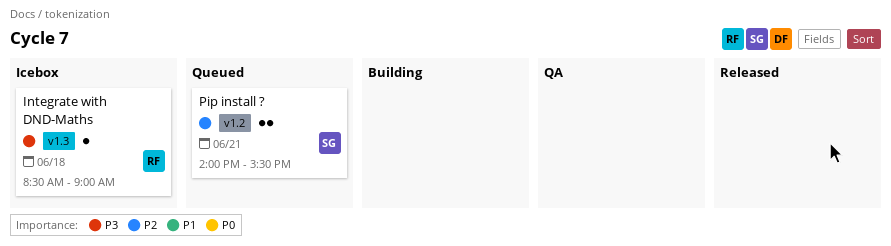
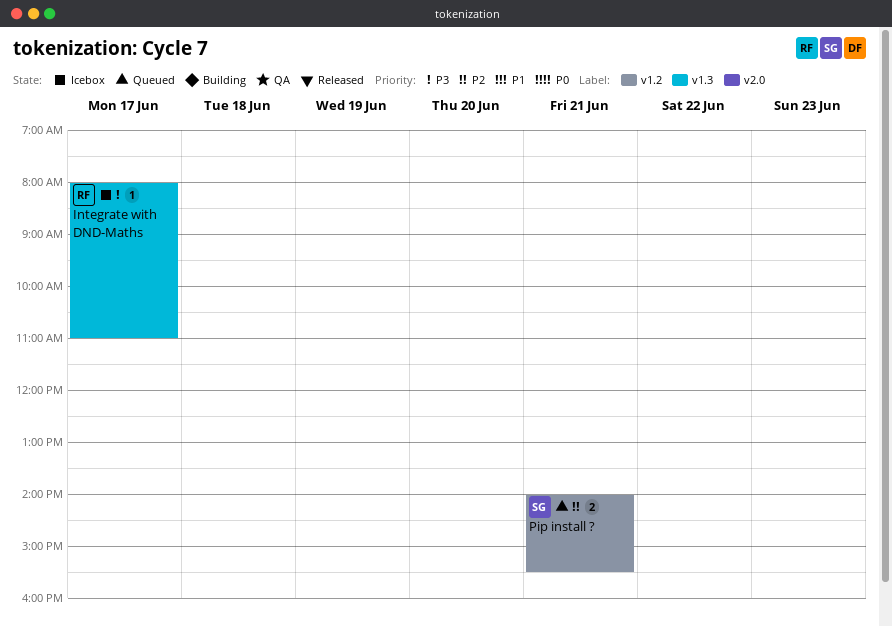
Integrate with DND-Maths, day: Jun 18 -> Jun 17
Integrate with DND-Maths, begins: 08:30 -> 08:00
Integrate with DND-Maths, ends: 09:00 -> 11:00

